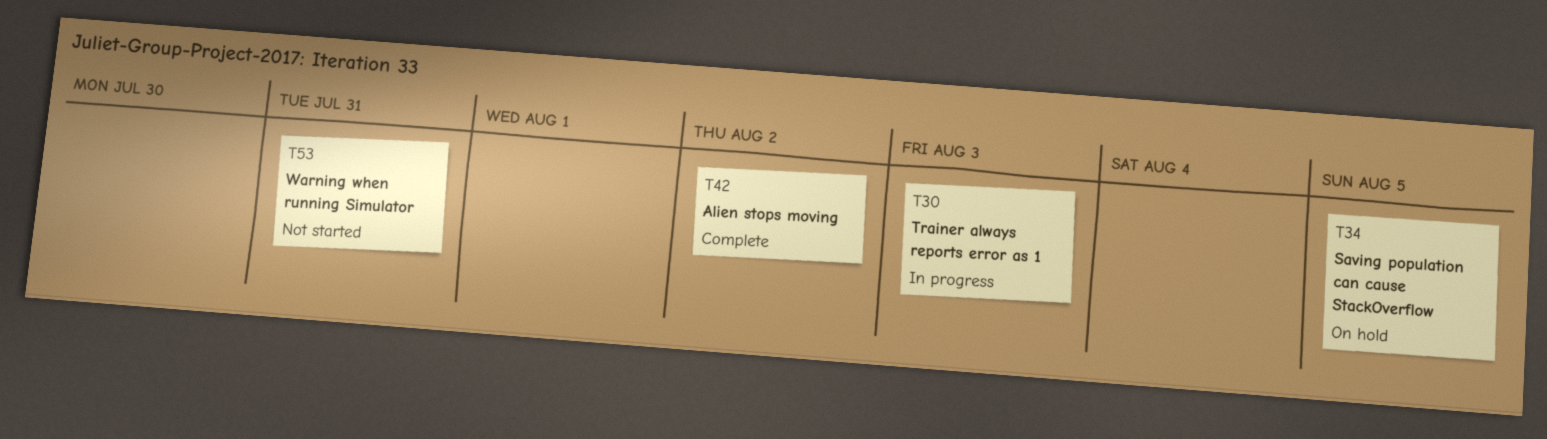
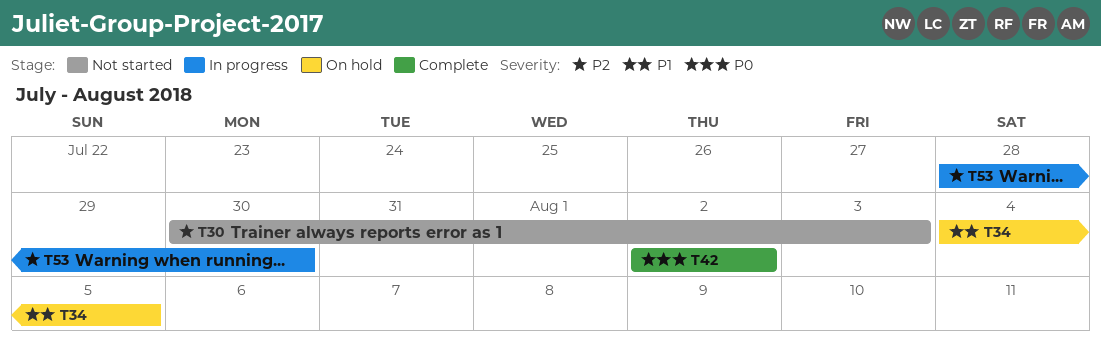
T30, status: In progress -> Not started
T53, status: Not started -> In progress
T53, due: Jul 31 -> Jul 30

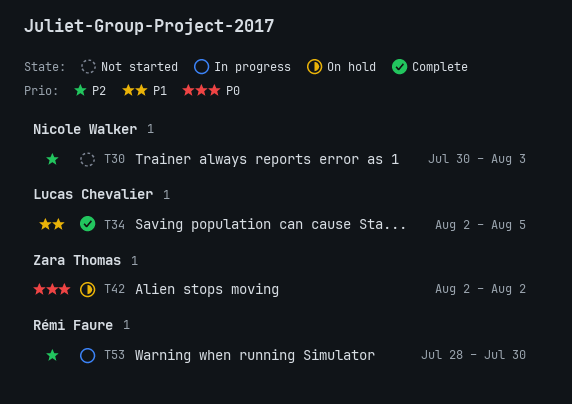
T34, status: On hold -> Complete
T34, start: Aug 4 -> Aug 2
T42, status: Complete -> On hold

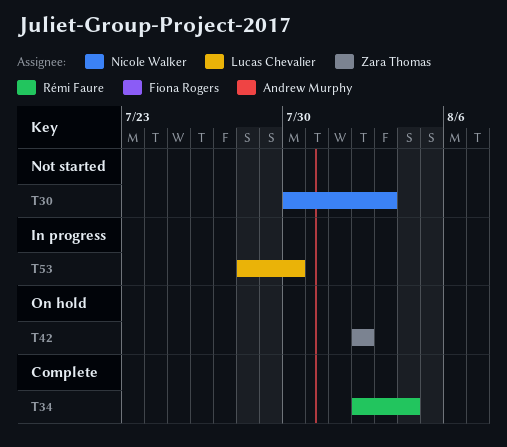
T34, owner: Lucas Chevalier -> Rémi Faure
T34, due: Aug 5 -> Aug 4
T53, owner: Rémi Faure -> Lucas Chevalier

